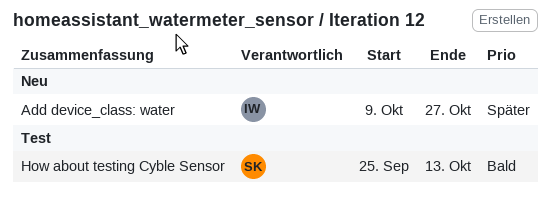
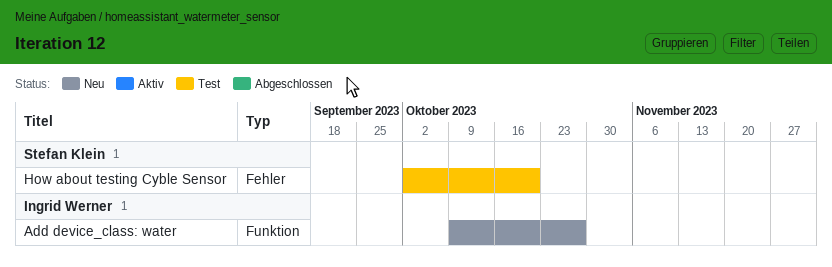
How about testing Cyble Sensor, start: Sep 25 -> Oct 2
How about testing Cyble Sensor, due: Oct 13 -> Oct 20

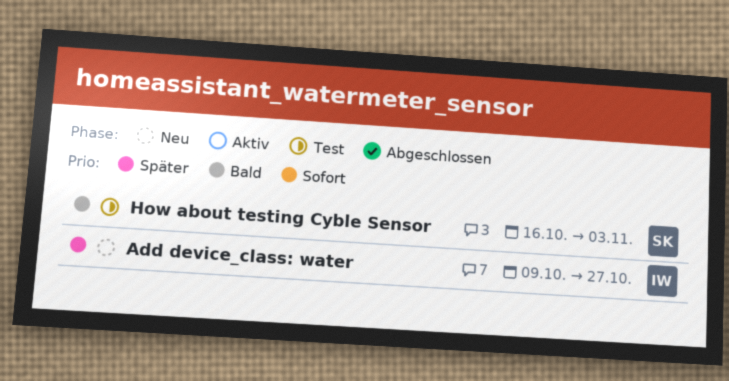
How about testing Cyble Sensor, start: Oct 2 -> Oct 16
How about testing Cyble Sensor, due: Oct 20 -> Nov 3

